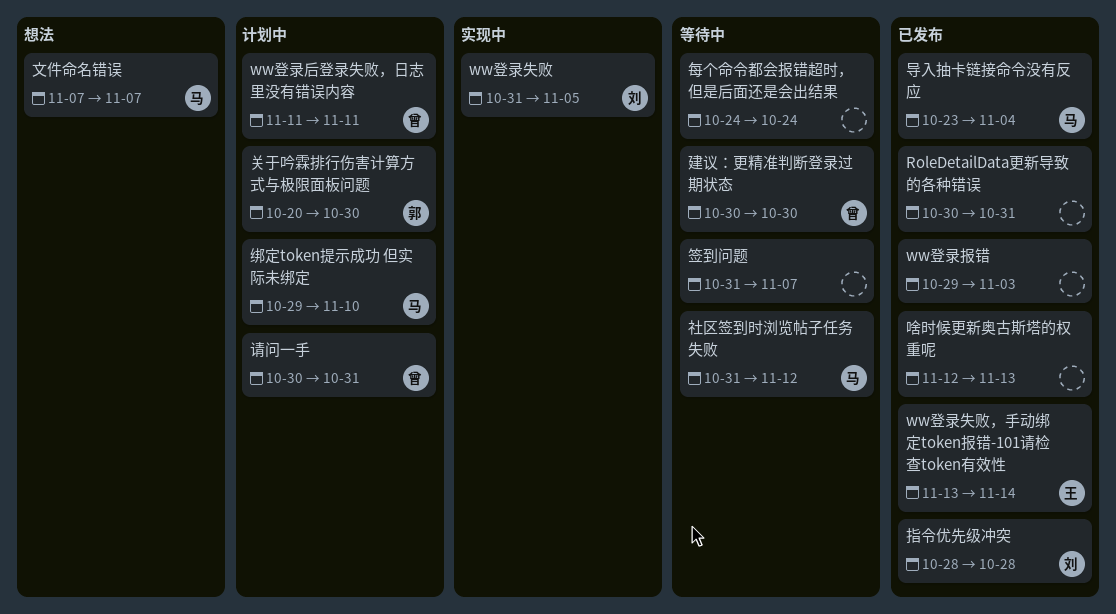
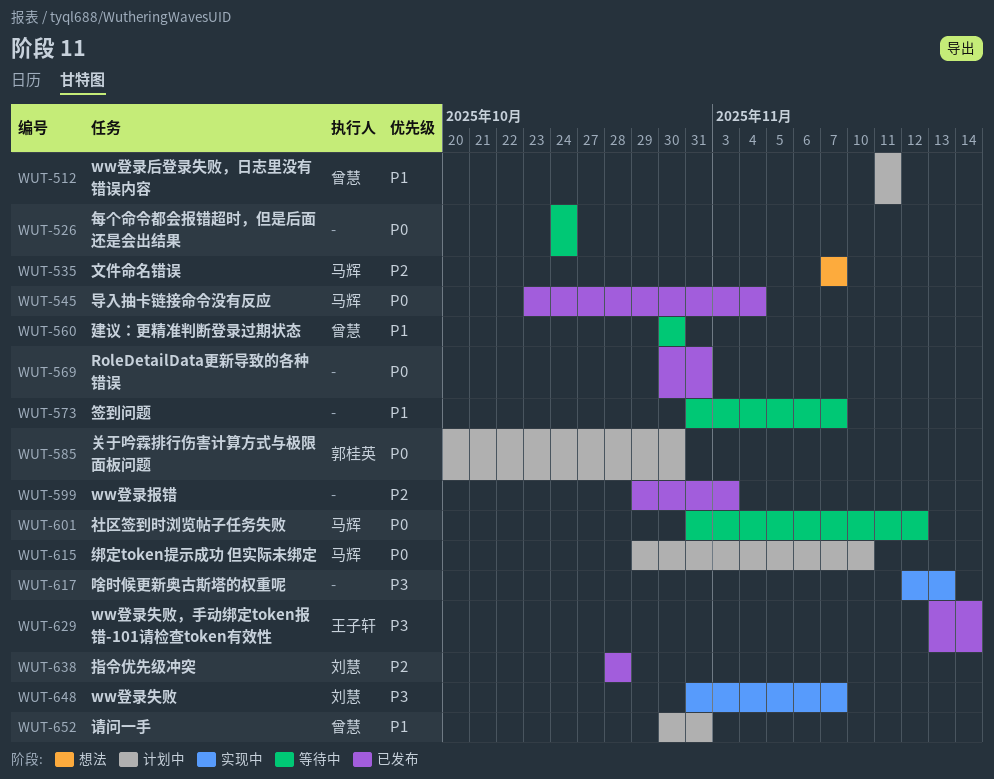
ww登录失败, due: Nov 5 -> Nov 7
啥时候更新奥古斯塔的权重呢, status: 已发布 -> 实现中

